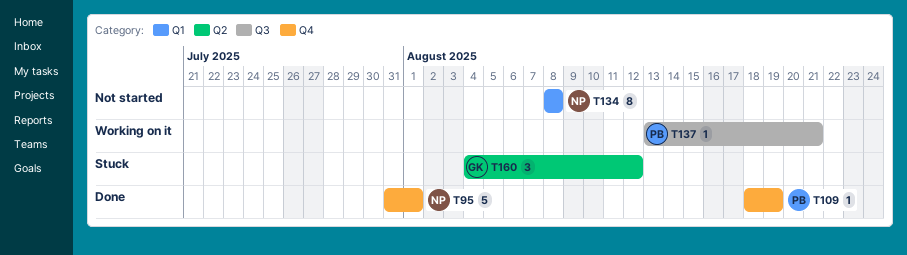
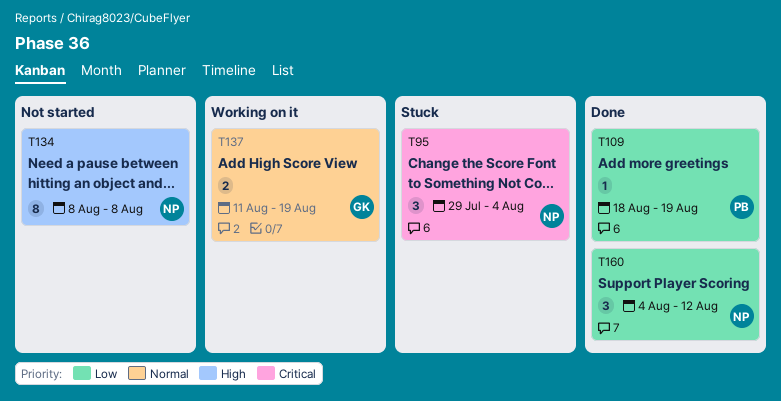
T95, status: Done -> Stuck
T95, estimate: 5 -> 3
T95, start: Jul 31 -> Jul 29
T95, due: Aug 1 -> Aug 4
T137, owner: PB -> GK
T137, estimate: 1 -> 2
T137, start: Aug 13 -> Aug 11
T137, due: Aug 21 -> Aug 19
T160, status: Stuck -> Done
T160, owner: GK -> NP

